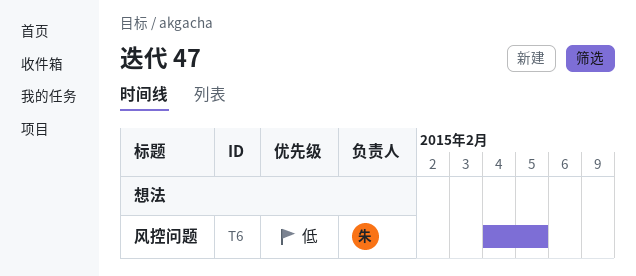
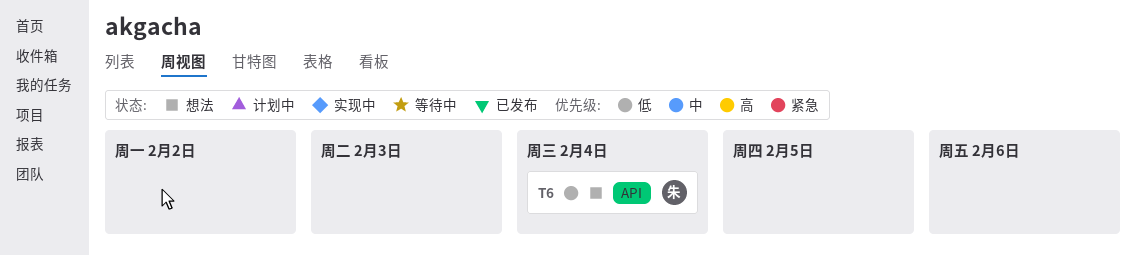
T6, due: Feb 5 -> Feb 4

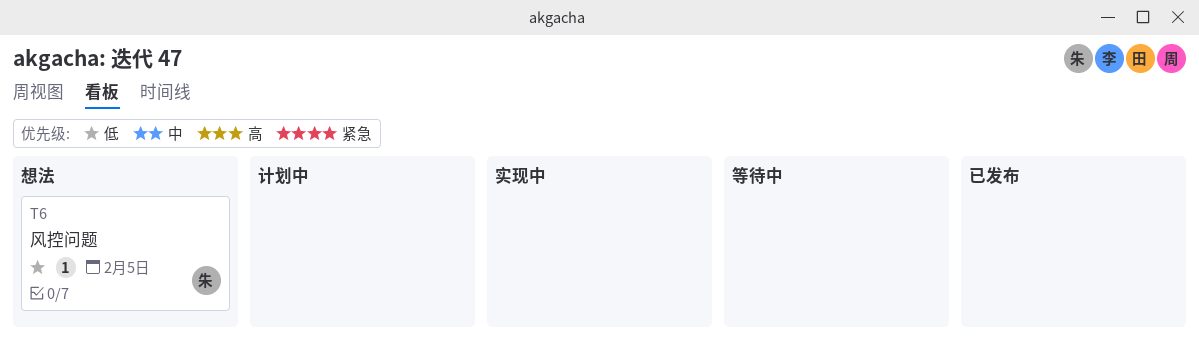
T6, due: Feb 4 -> Feb 5

